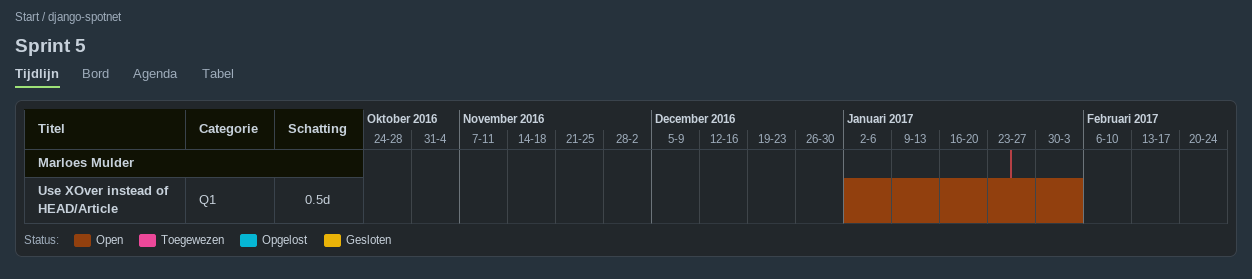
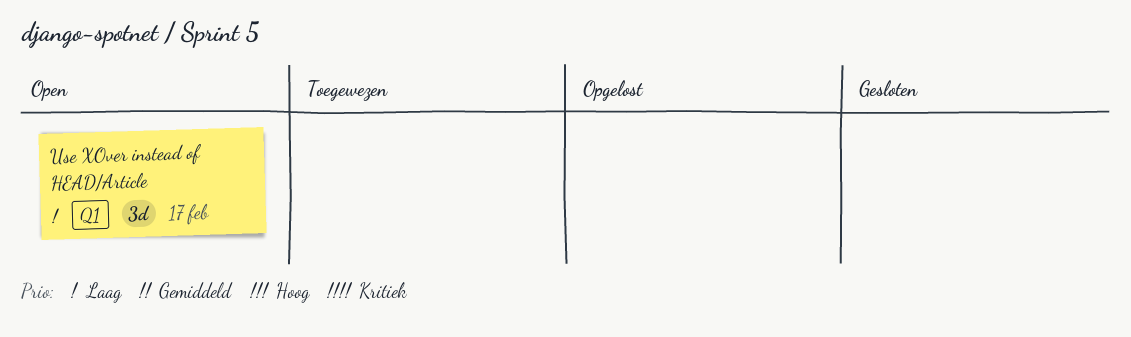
Use XOver instead of HEAD/Article, estimate: 0.5d -> 3d
Use XOver instead of HEAD/Article, due: Feb 3 -> Feb 17

